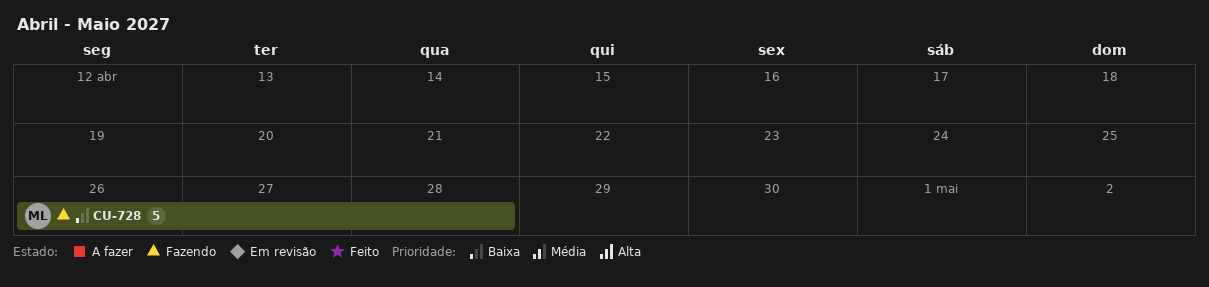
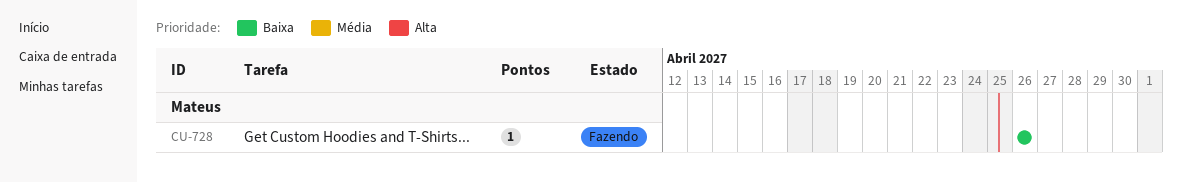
CU-728, estimate: 5 -> 1
CU-728, due: Apr 28 -> Apr 26

